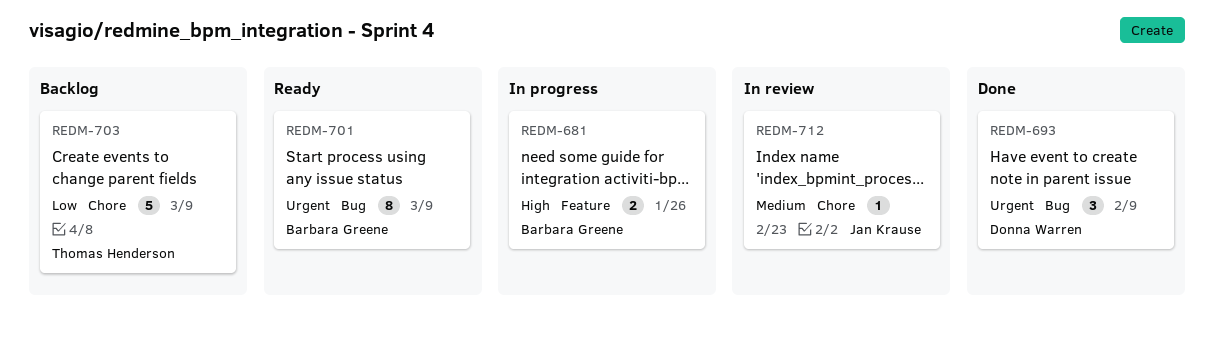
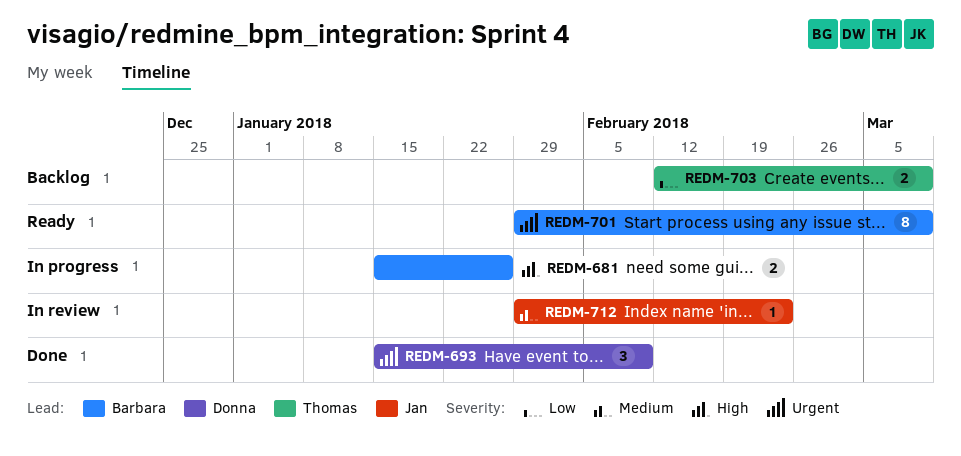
REDM-703, estimate: 5 -> 2

